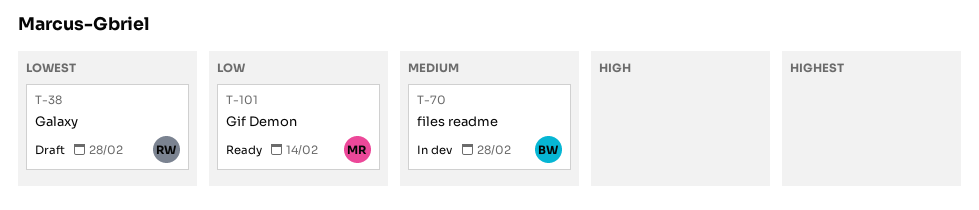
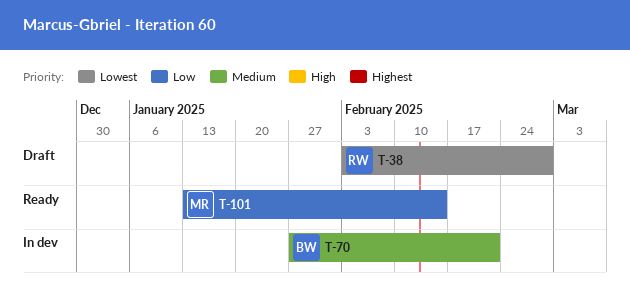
T-70, due: Feb 28 -> Feb 21

